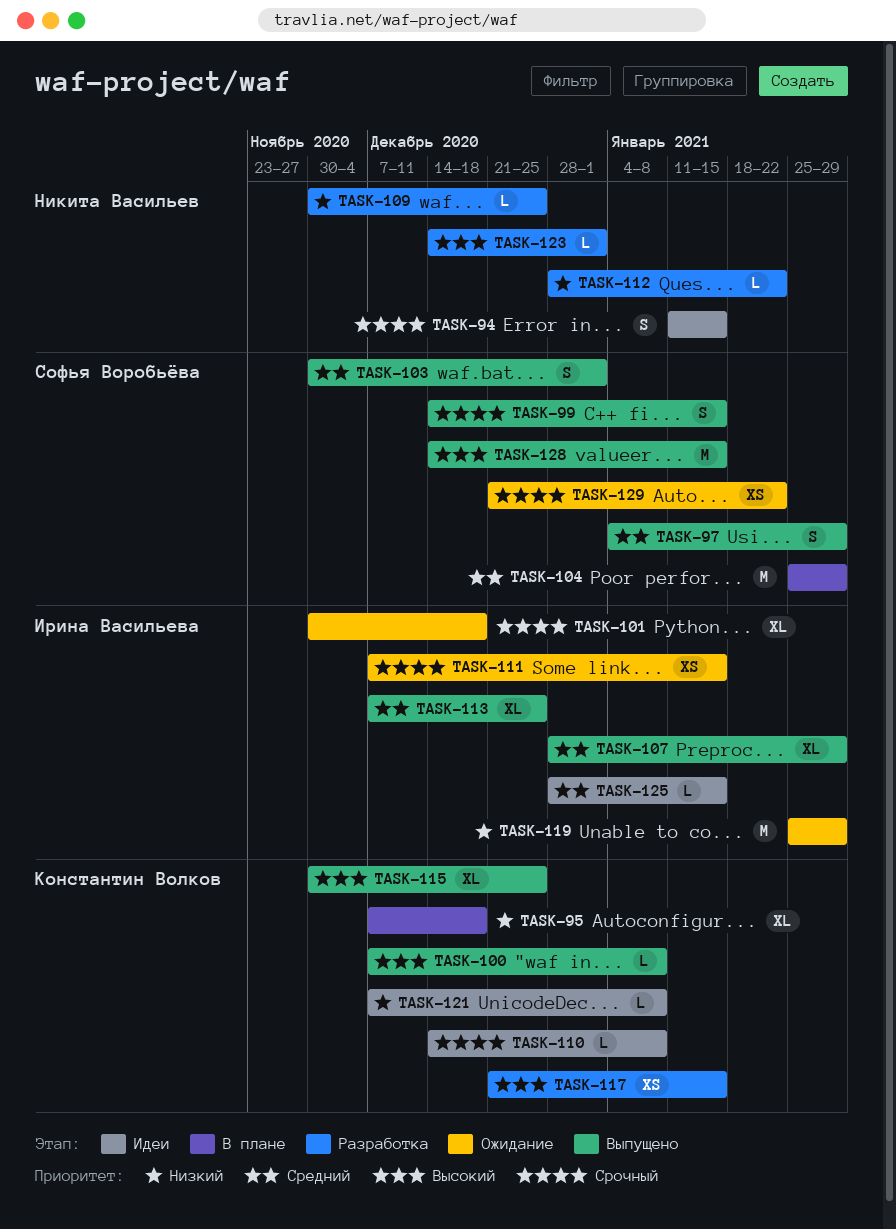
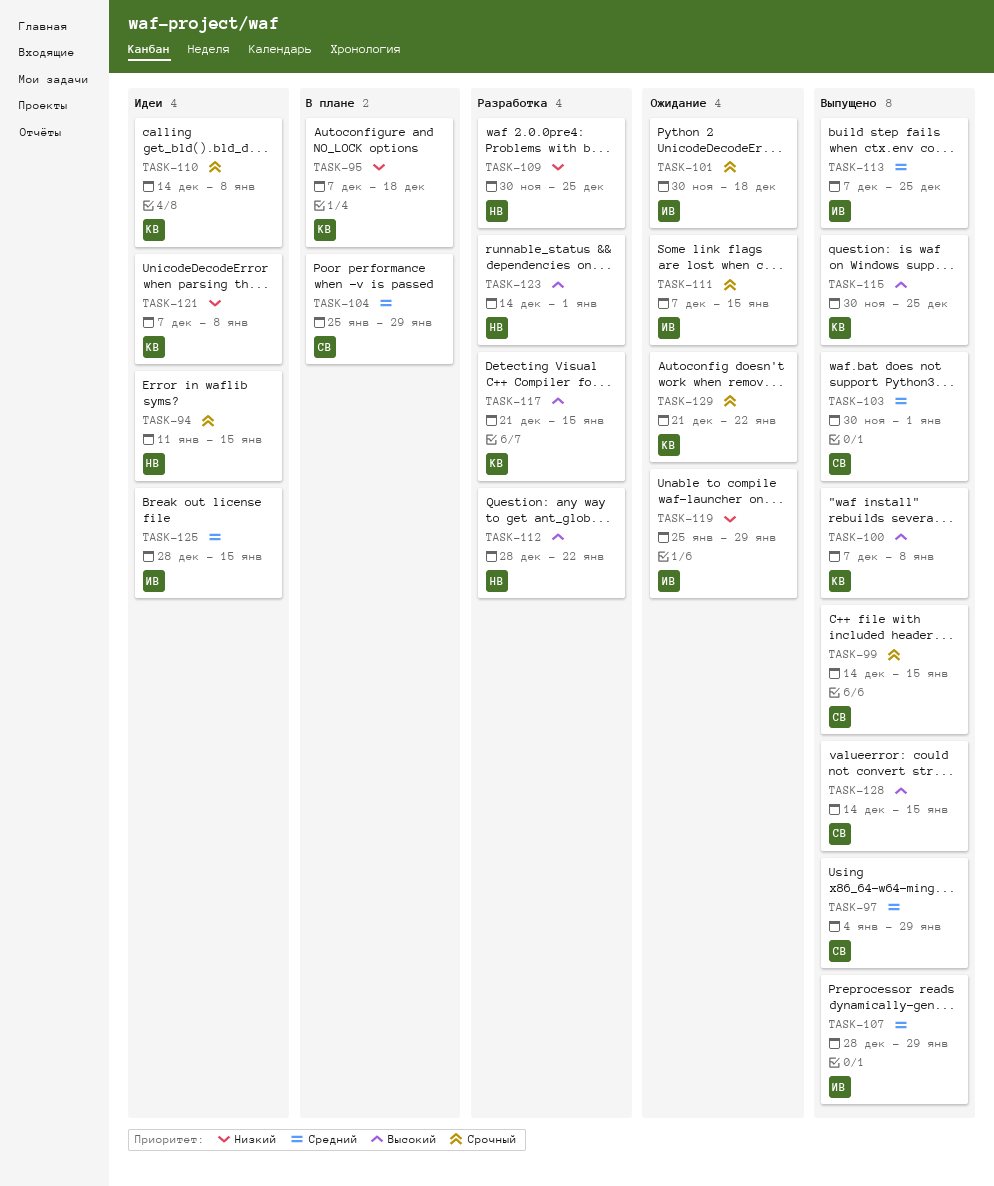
TASK-112, priority: Низкий -> Высокий
TASK-129, owner: Софья Воробьёва -> Константин Волков

